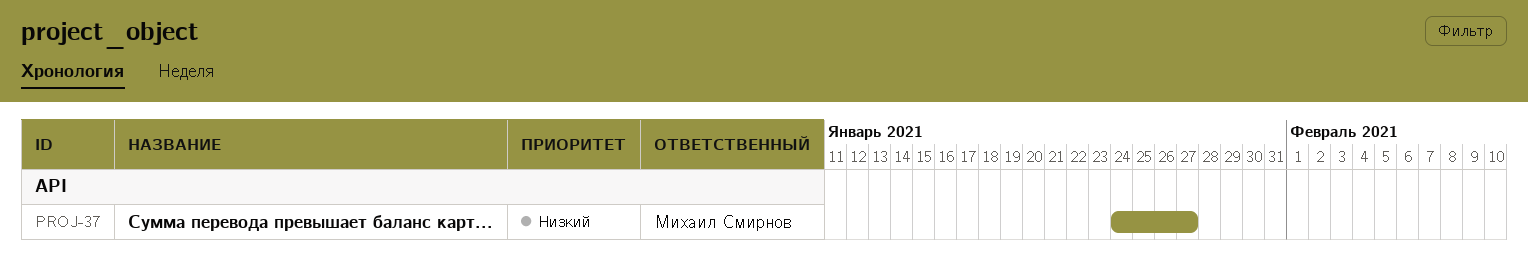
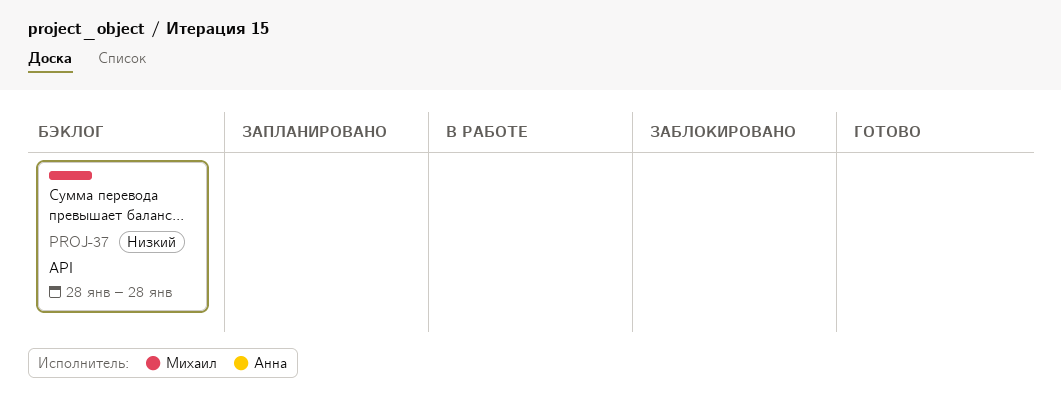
PROJ-37, start: Jan 24 -> Jan 28
PROJ-37, due: Jan 27 -> Jan 28

